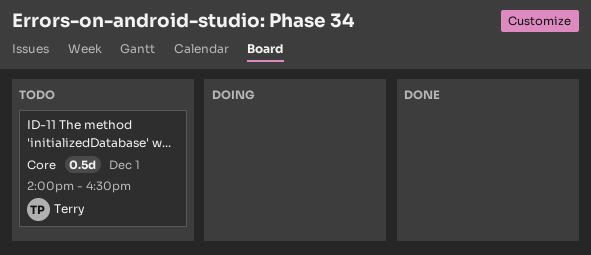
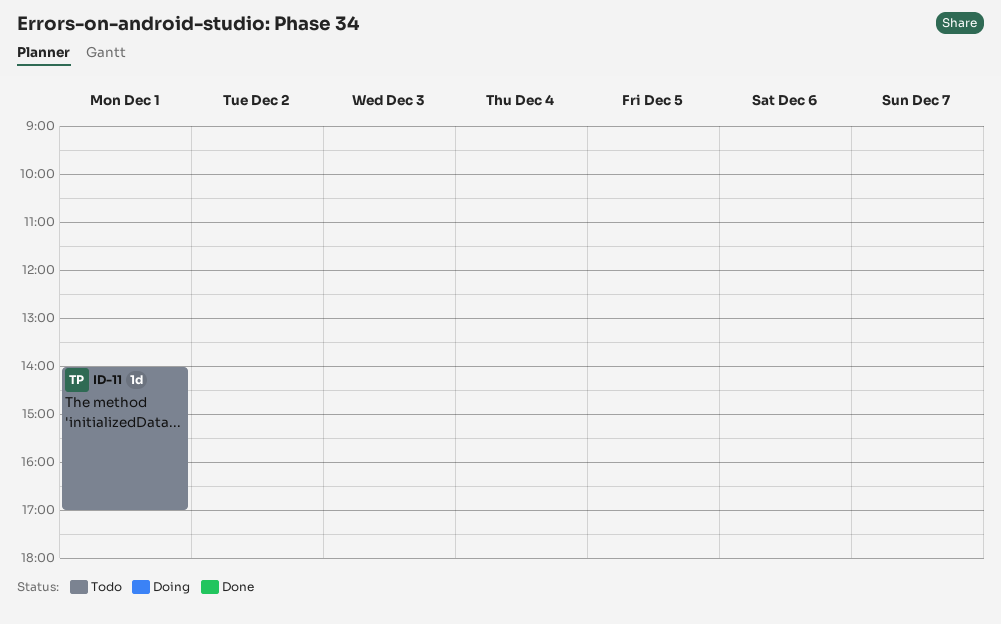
ID-11, estimate: 0.5d -> 1d
ID-11, ends: 16:30 -> 17:00

